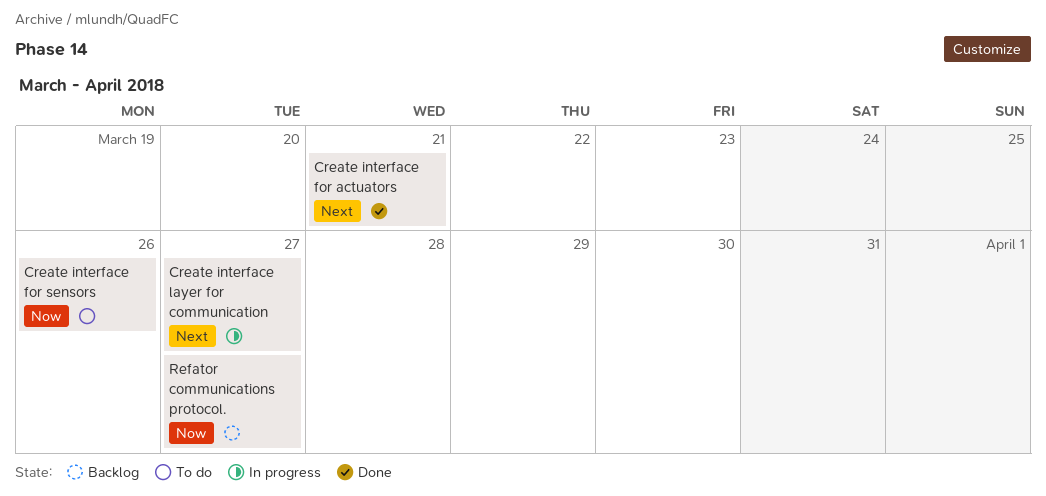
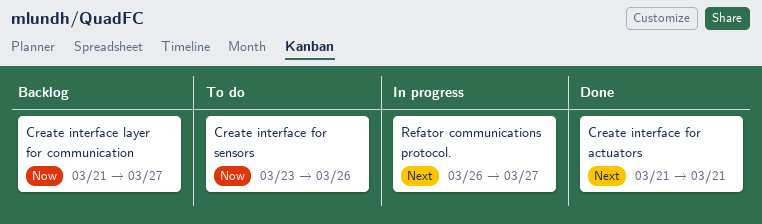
Create interface layer for communication, status: In progress -> Backlog
Create interface layer for communication, priority: Next -> Now
Refator communications protocol., status: Backlog -> In progress
Refator communications protocol., priority: Now -> Next

